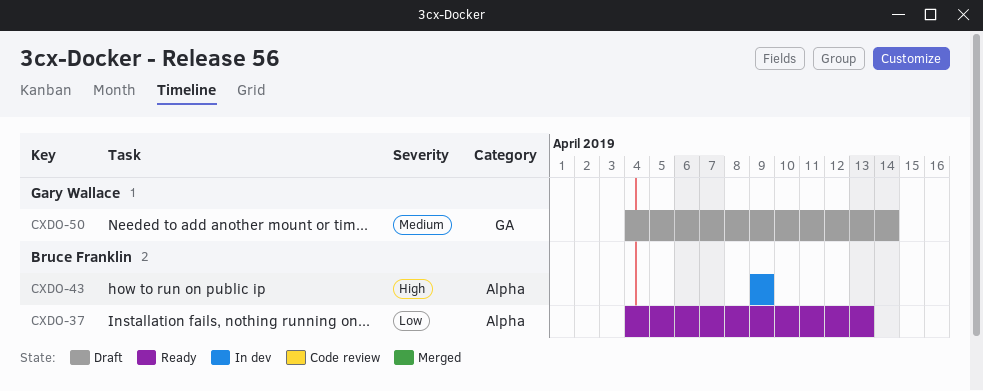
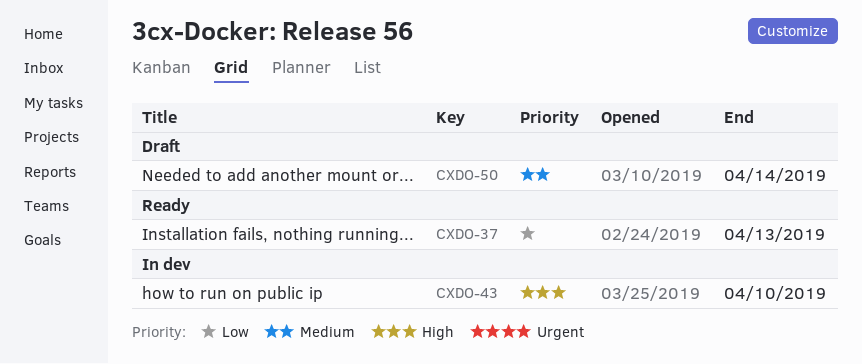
CXDO-43, due: Apr 9 -> Apr 10

